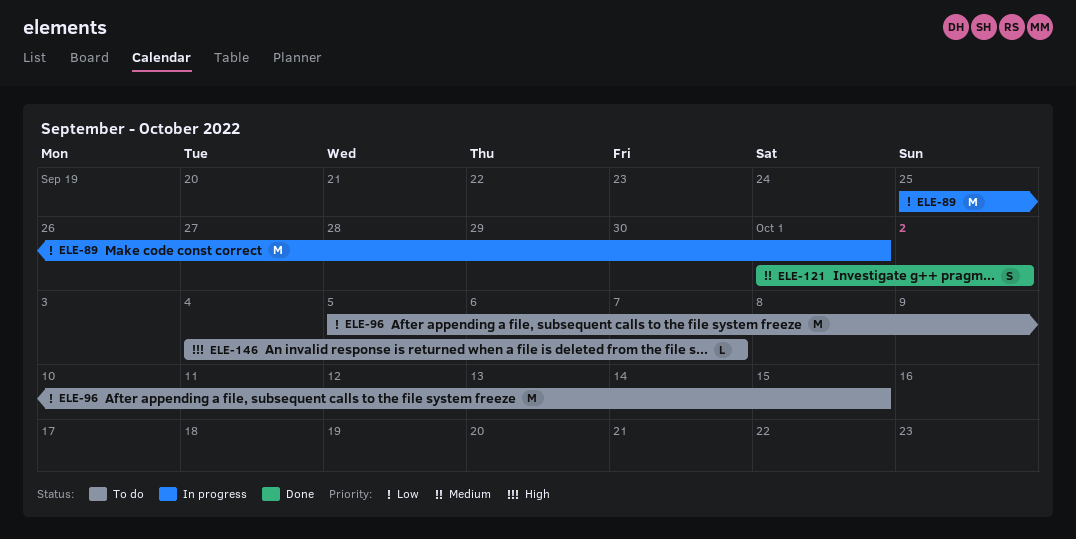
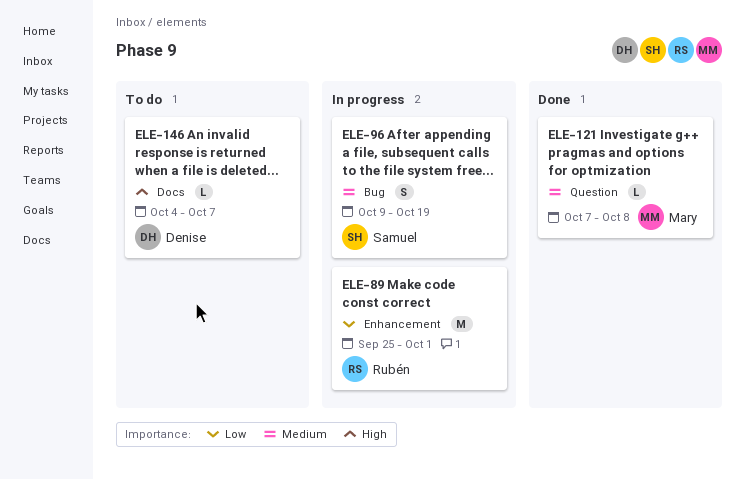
ELE-96, status: To do -> In progress
ELE-96, priority: Low -> Medium
ELE-96, estimate: M -> S
ELE-96, start: Oct 5 -> Oct 9
ELE-96, due: Oct 15 -> Oct 19
ELE-121, estimate: S -> L
ELE-121, start: Oct 1 -> Oct 7
ELE-121, due: Oct 2 -> Oct 8

